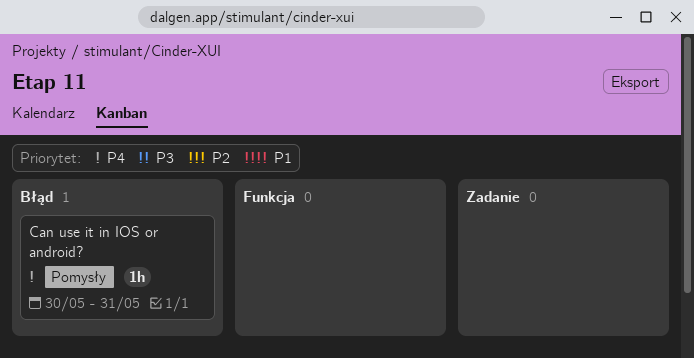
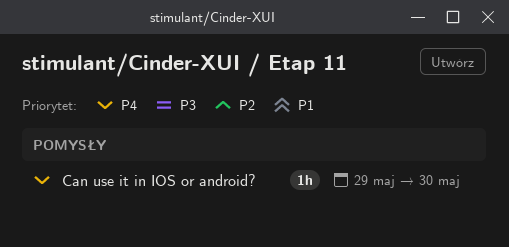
Can use it in IOS or android?, start: May 30 -> May 29
Can use it in IOS or android?, due: May 31 -> May 30

